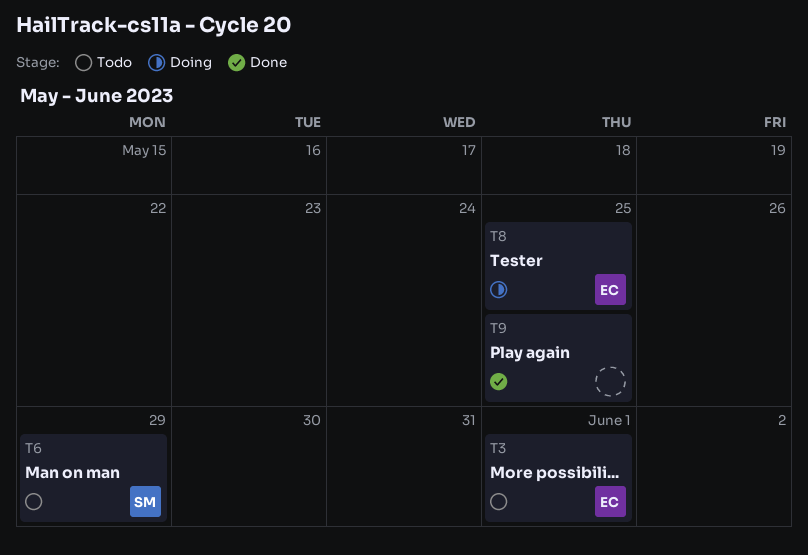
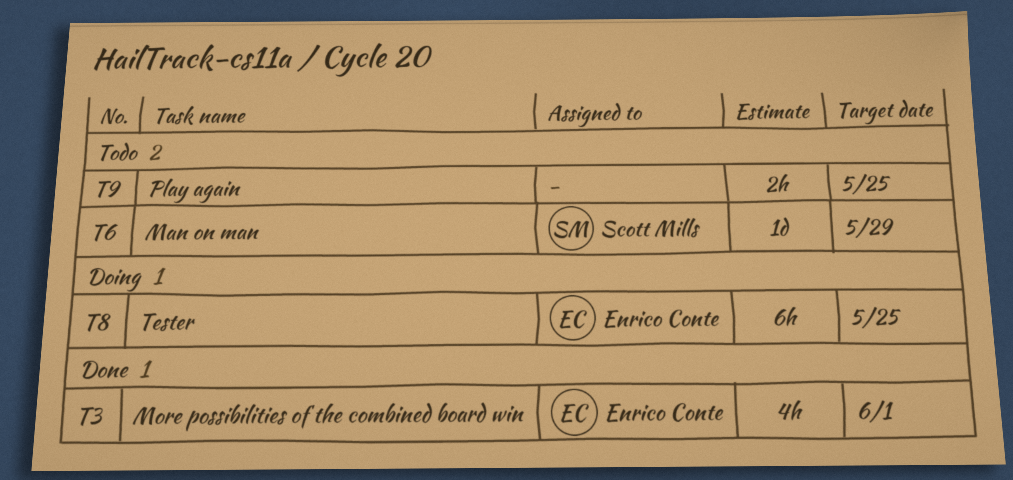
T3, status: Todo -> Done
T9, status: Done -> Todo

